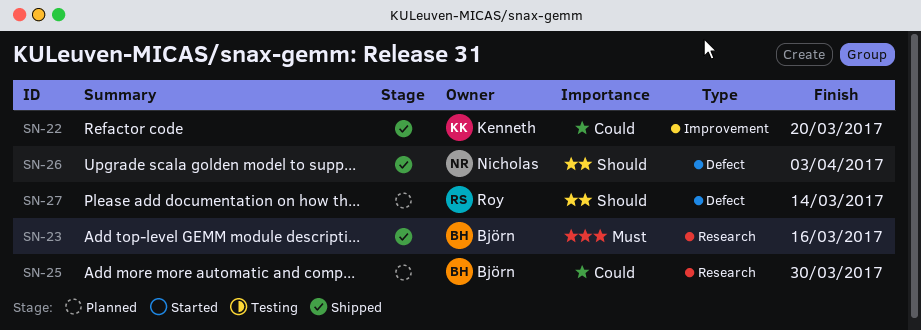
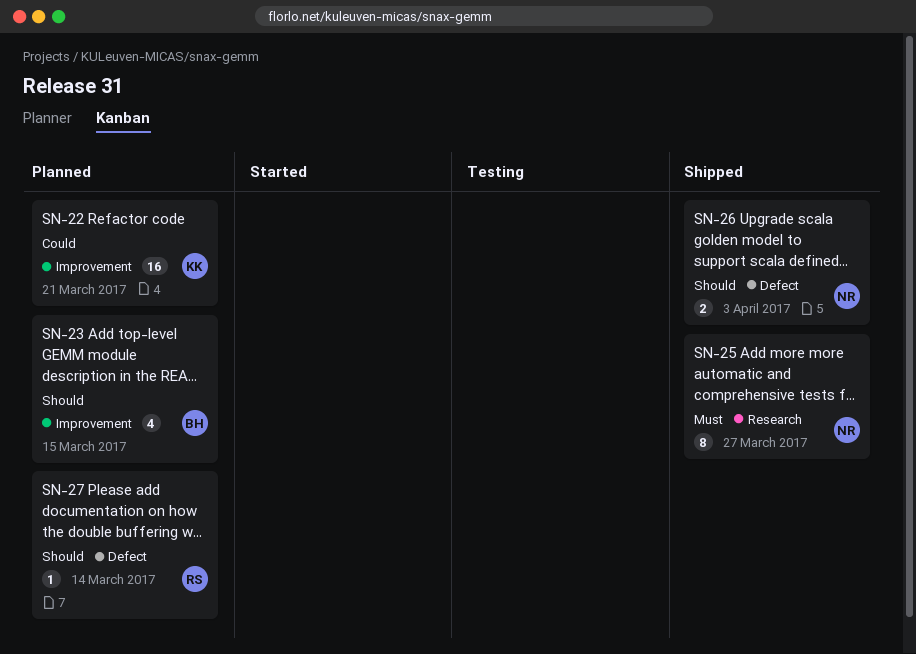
SN-22, status: Shipped -> Planned
SN-22, due: Mar 20 -> Mar 21
SN-23, status: Shipped -> Planned
SN-23, priority: Must -> Should
SN-23, label: Research -> Improvement
SN-23, due: Mar 16 -> Mar 15
SN-25, status: Planned -> Shipped
SN-25, owner: Björn -> Nicholas
SN-25, priority: Could -> Must
SN-25, due: Mar 30 -> Mar 27

